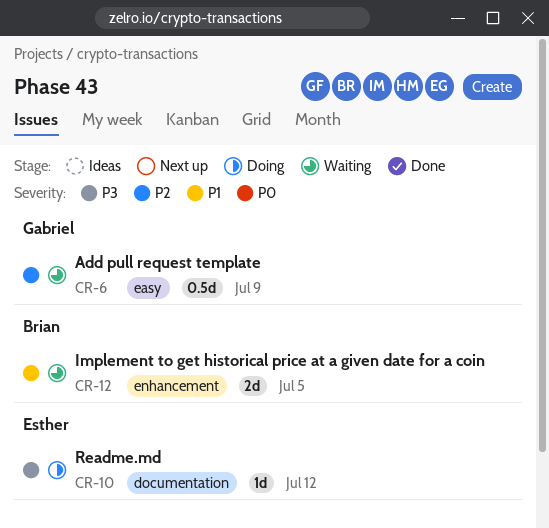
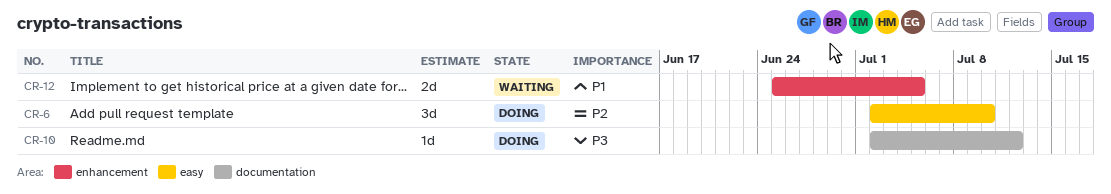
CR-6, status: Waiting -> Doing
CR-6, estimate: 0.5d -> 3d
CR-6, due: Jul 9 -> Jul 10

